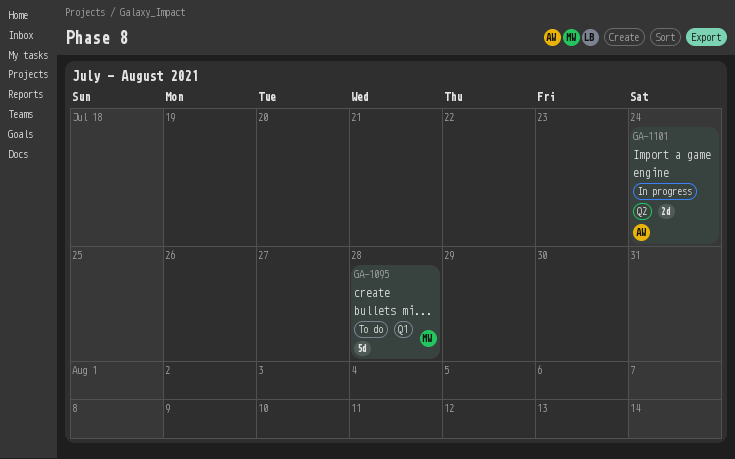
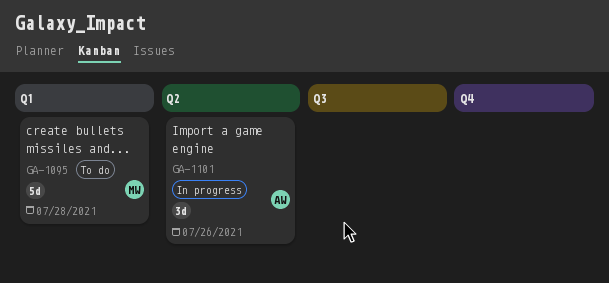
GA-1101, estimate: 2d -> 3d
GA-1101, due: Jul 24 -> Jul 26

